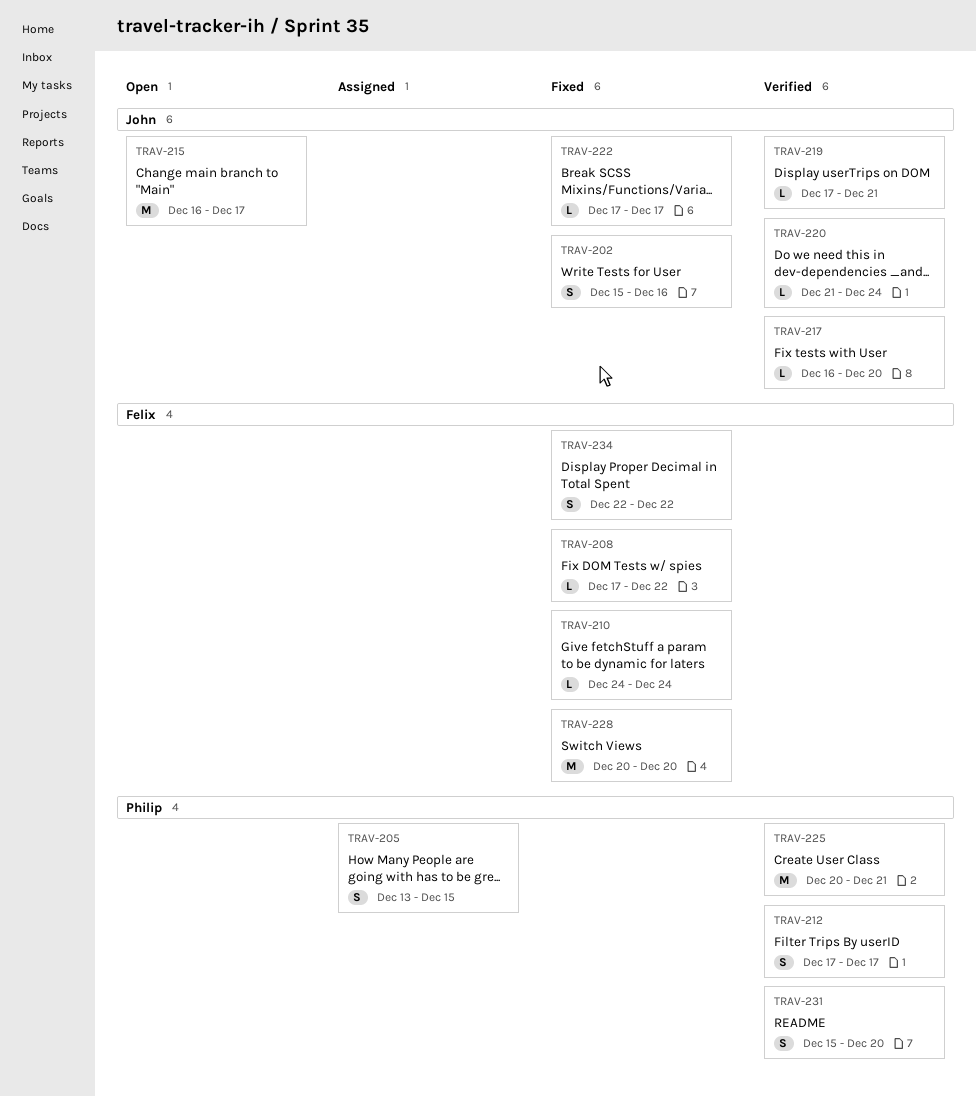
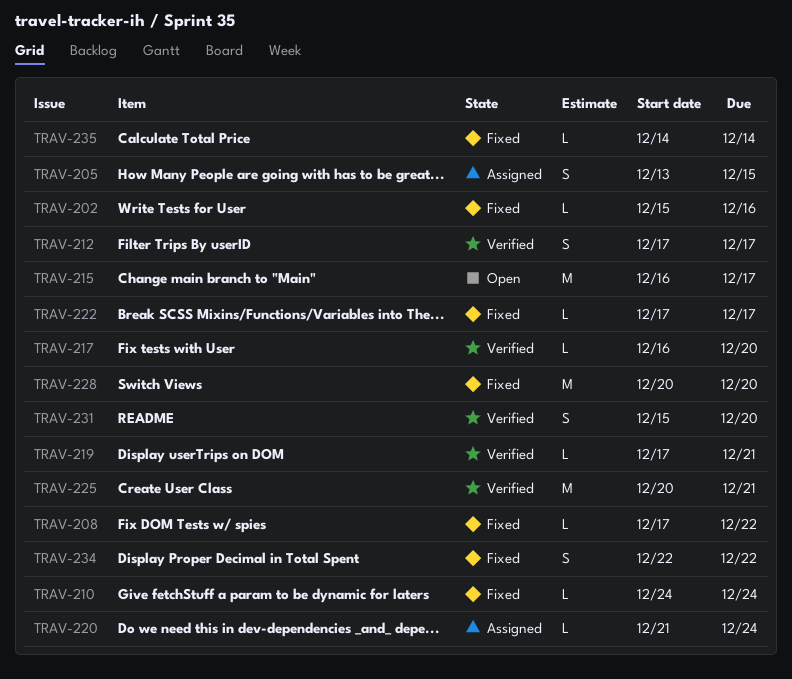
TRAV-202, estimate: S -> L
TRAV-220, status: Verified -> Assigned
TRAV-235: none -> present

